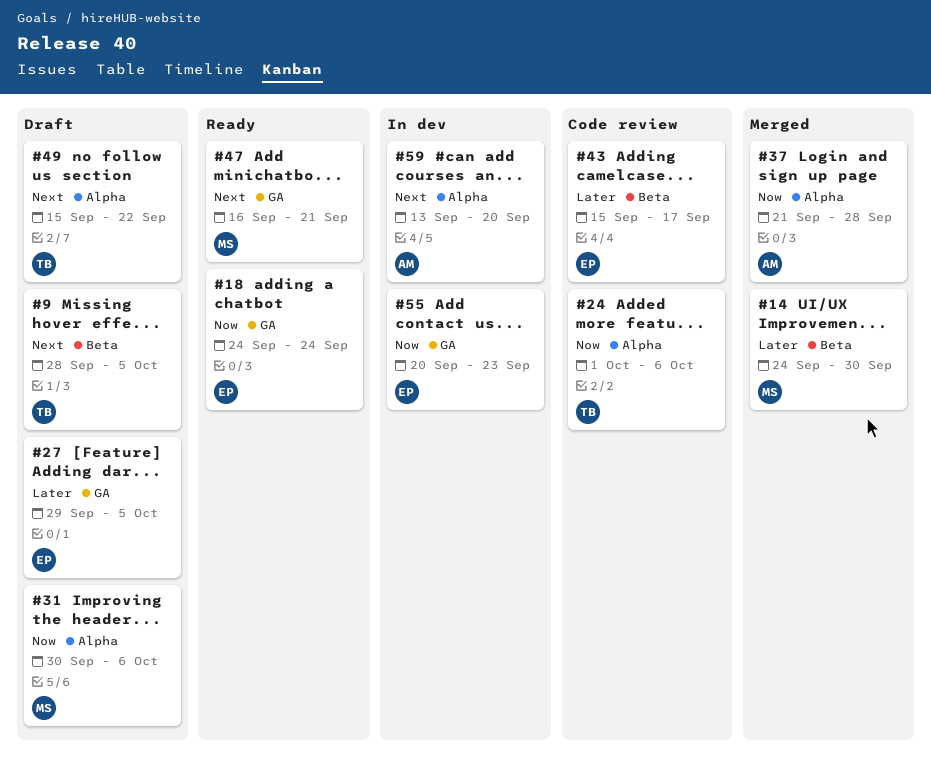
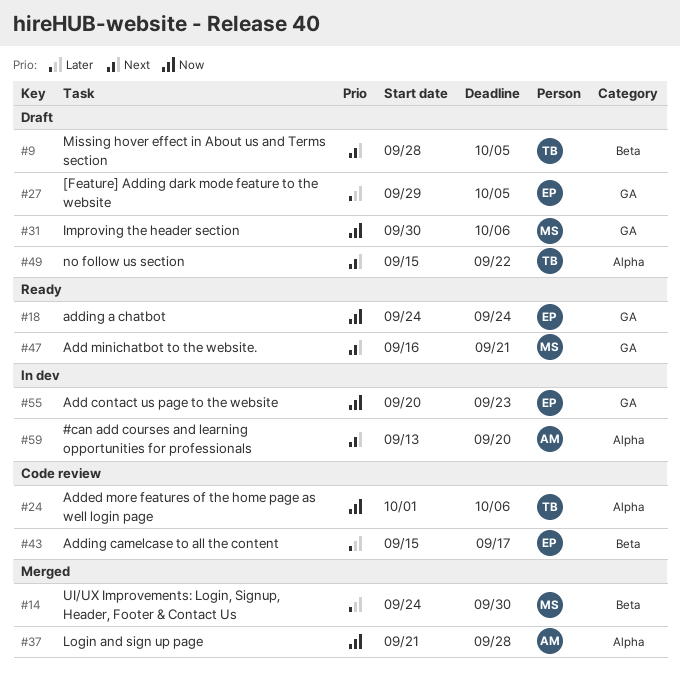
#31, label: Alpha -> GA

